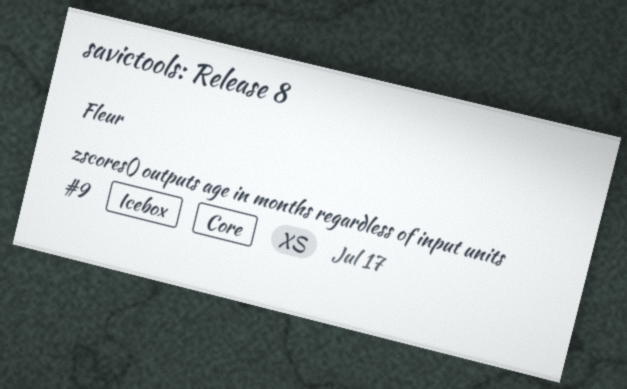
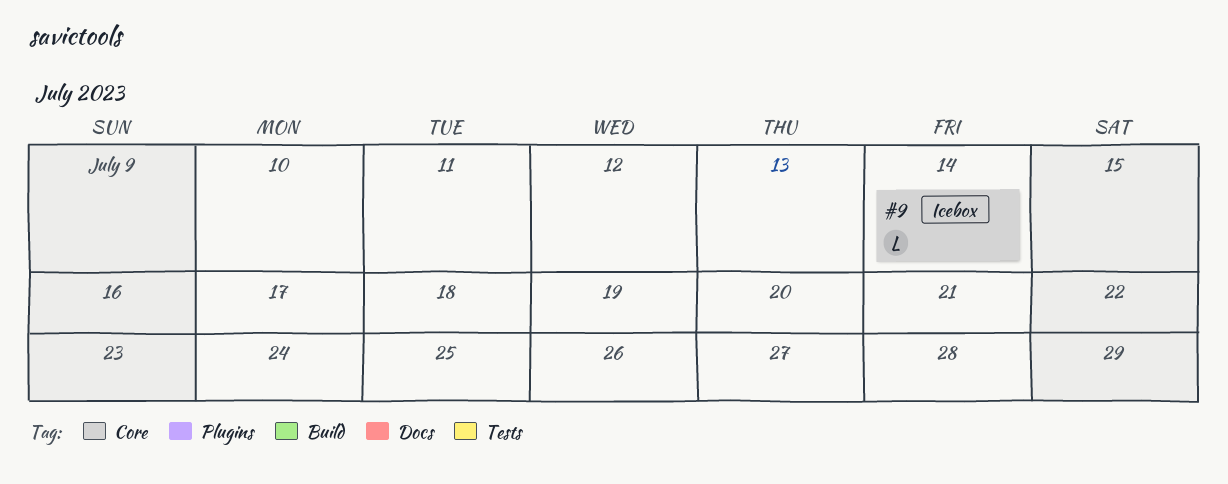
#9, estimate: XS -> L
#9, due: Jul 17 -> Jul 14

